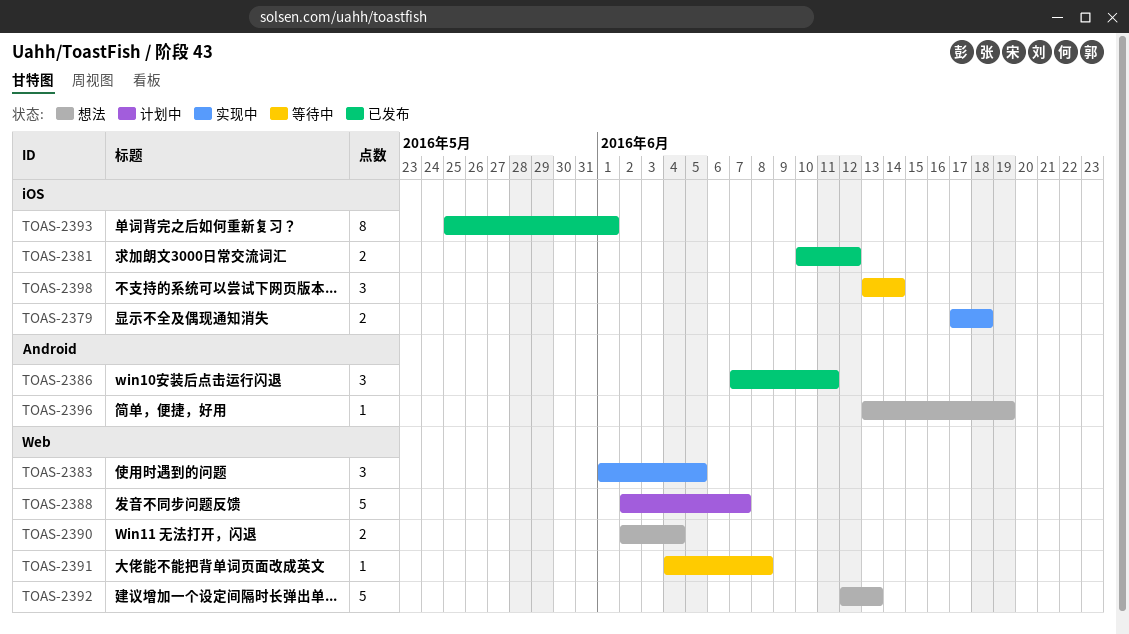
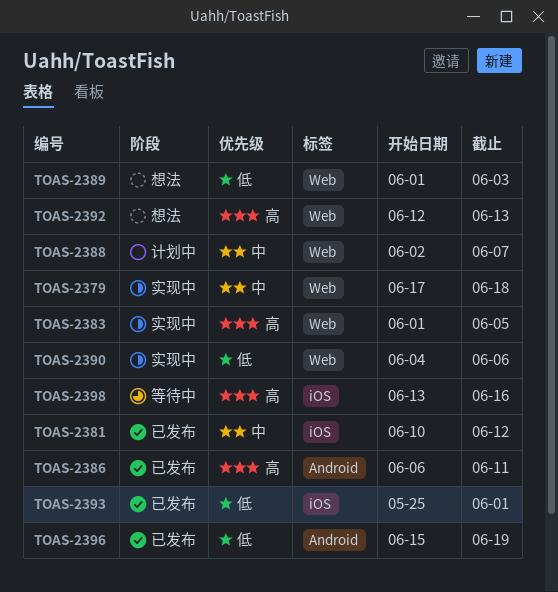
TOAS-2379, label: iOS -> Web
TOAS-2386, start: Jun 7 -> Jun 6
TOAS-2389: none -> present
TOAS-2390, status: 想法 -> 实现中
TOAS-2390, start: Jun 2 -> Jun 4
TOAS-2390, due: Jun 4 -> Jun 6
TOAS-2391: present -> none
TOAS-2396, status: 想法 -> 已发布
TOAS-2396, start: Jun 13 -> Jun 15
TOAS-2398, due: Jun 14 -> Jun 16

